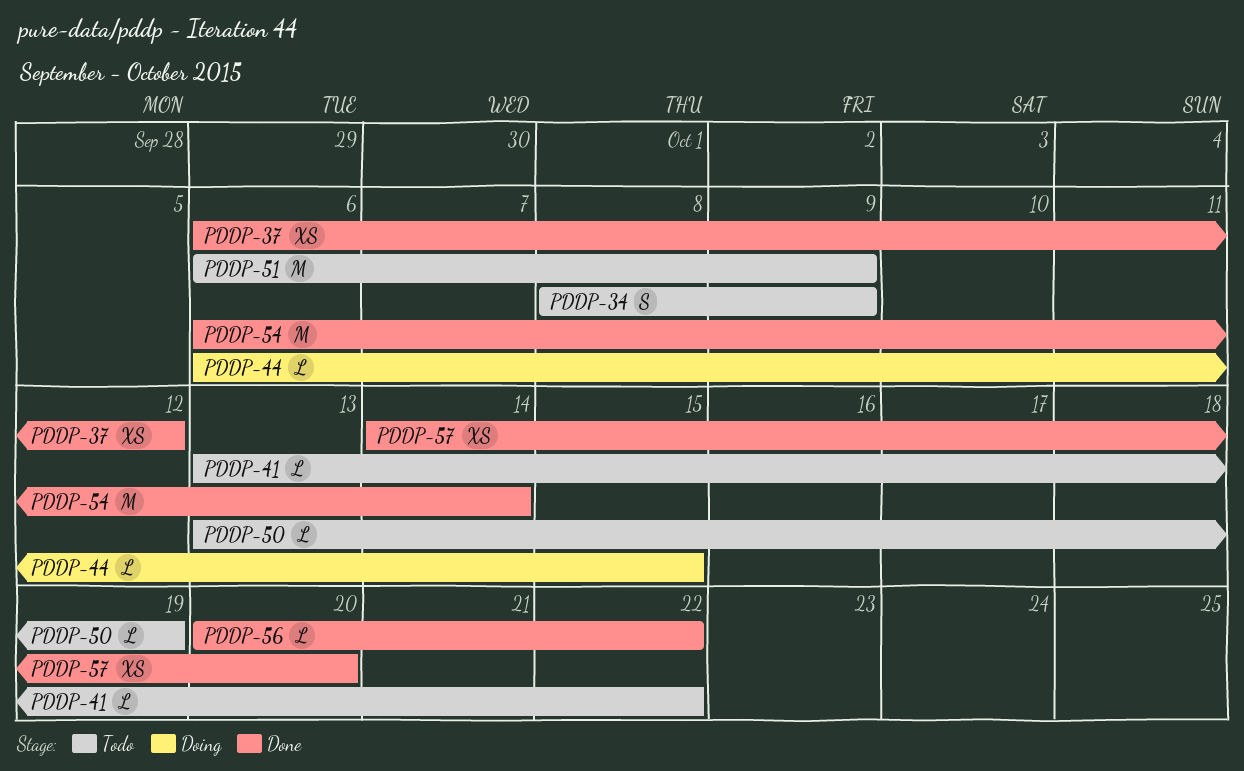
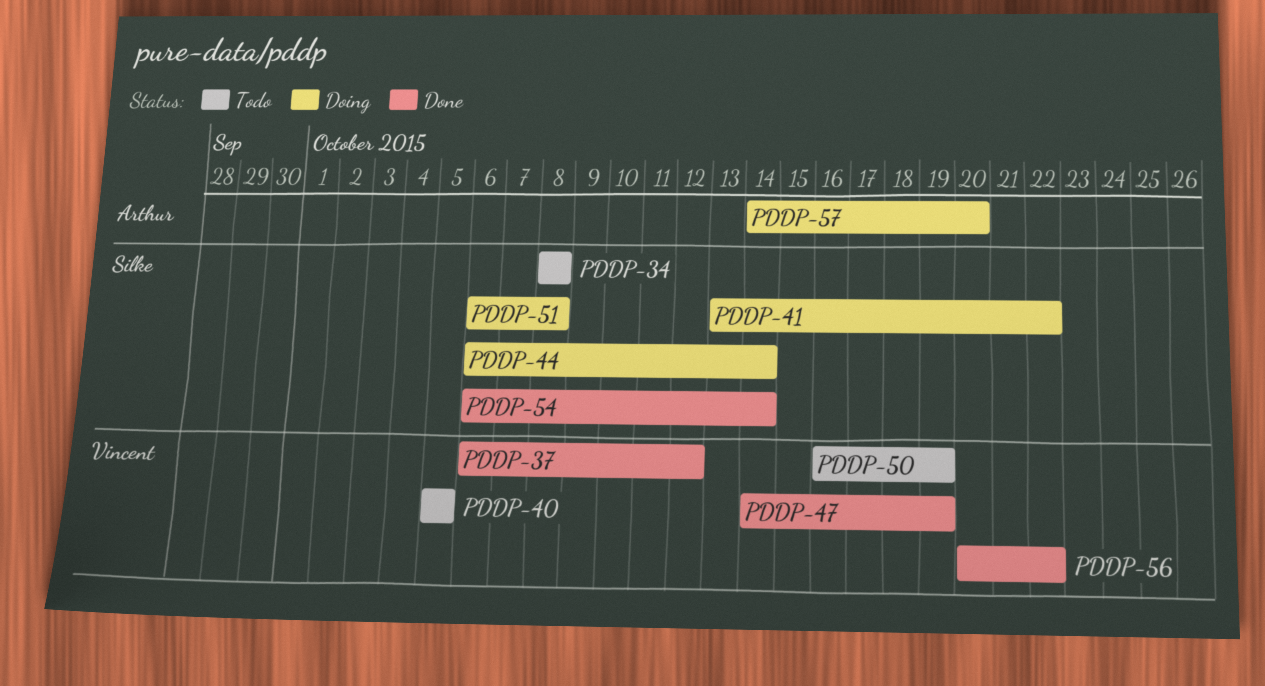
PDDP-34, due: Oct 9 -> Oct 8
PDDP-40: none -> present
PDDP-41, status: Todo -> Doing
PDDP-44, due: Oct 15 -> Oct 14
PDDP-47: none -> present
PDDP-50, start: Oct 13 -> Oct 16
PDDP-51, status: Todo -> Doing
PDDP-51, due: Oct 9 -> Oct 8
PDDP-57, status: Done -> Doing

